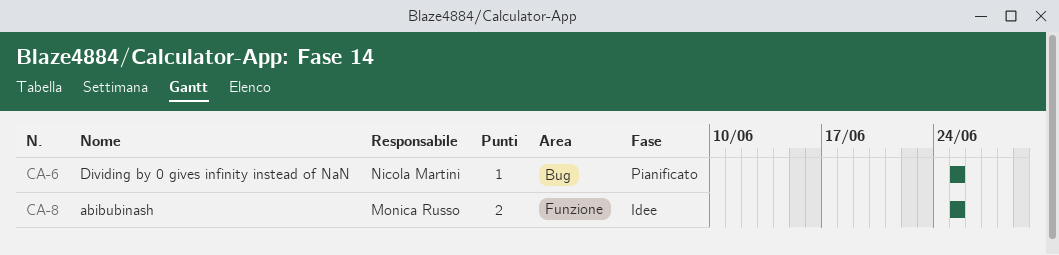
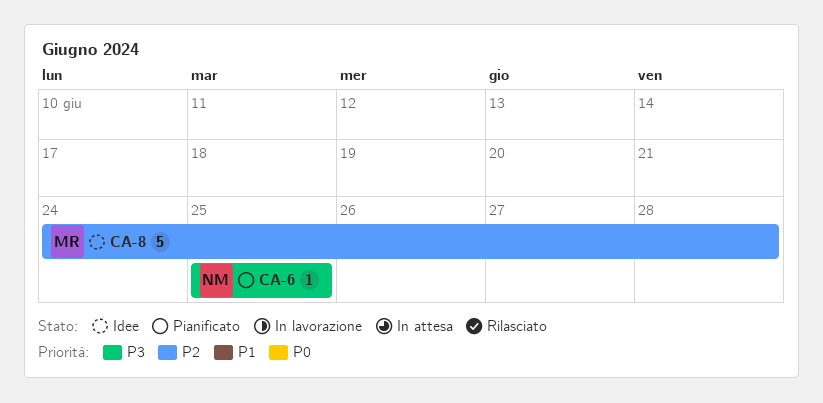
CA-8, estimate: 2 -> 5
CA-8, start: Jun 25 -> Jun 24
CA-8, due: Jun 25 -> Jun 28

